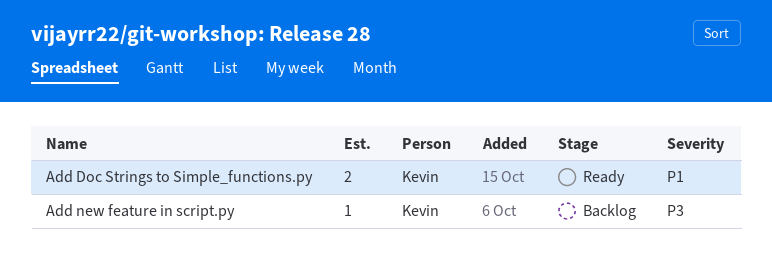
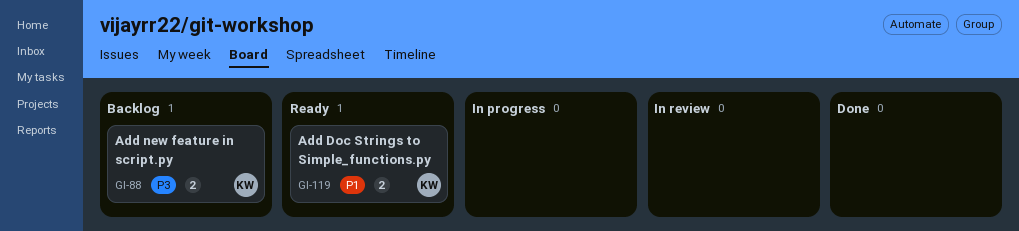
Add new feature in script.py, estimate: 1 -> 2

